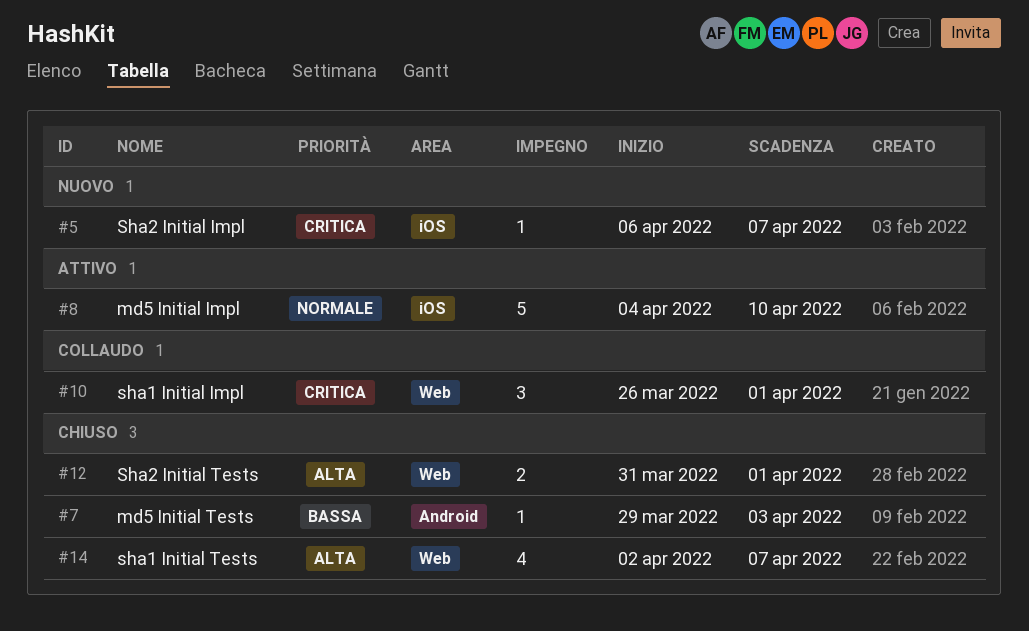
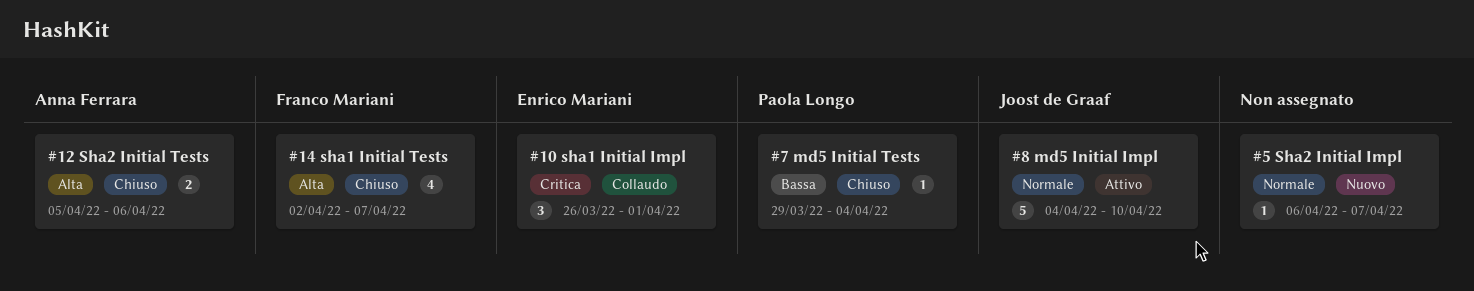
#5, priority: Critica -> Normale
#7, due: Apr 3 -> Apr 4
#12, start: Mar 31 -> Apr 5
#12, due: Apr 1 -> Apr 6

